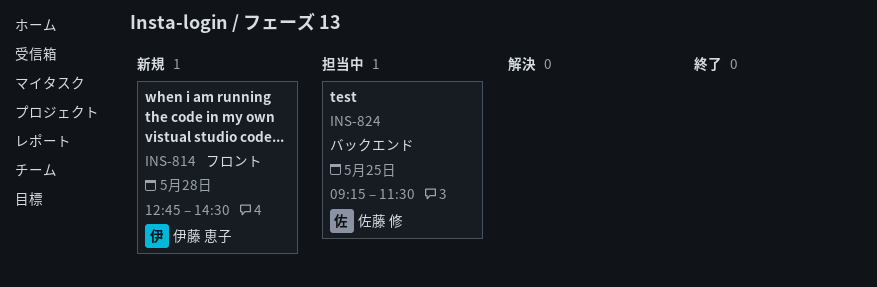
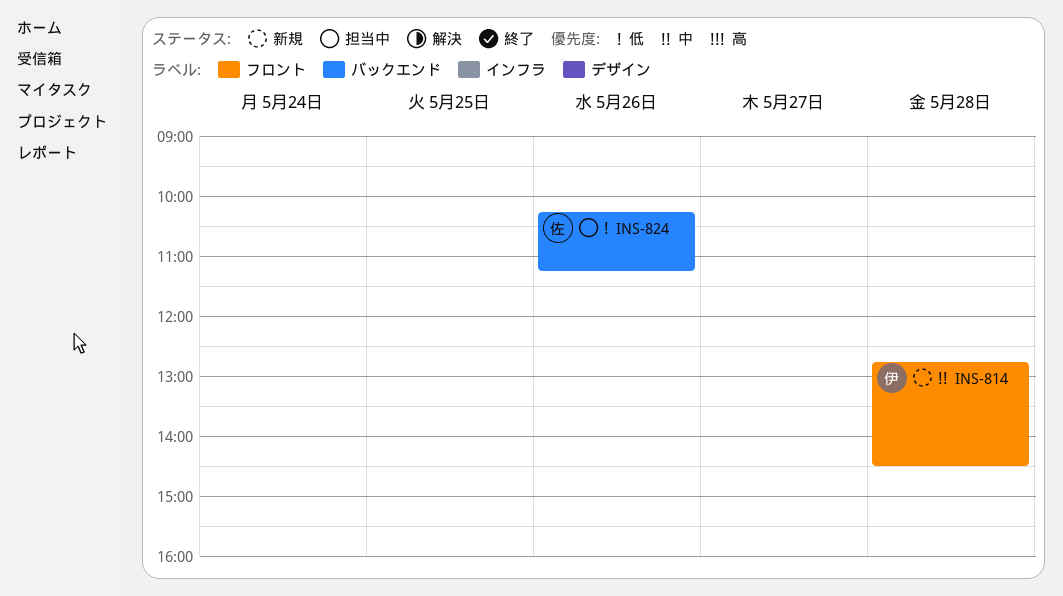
INS-824, day: May 25 -> May 26
INS-824, begins: 09:15 -> 10:15
INS-824, ends: 11:30 -> 11:15

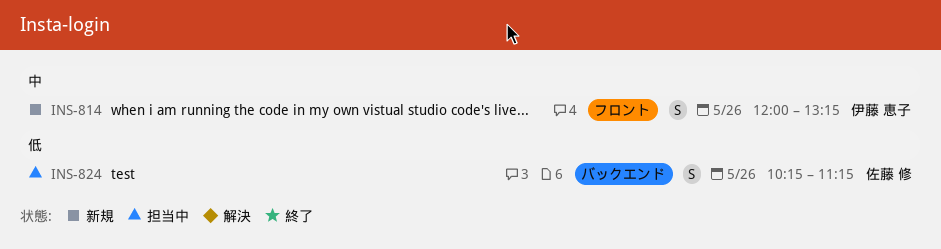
INS-814, day: May 28 -> May 26
INS-814, begins: 12:45 -> 12:00
INS-814, ends: 14:30 -> 13:15

